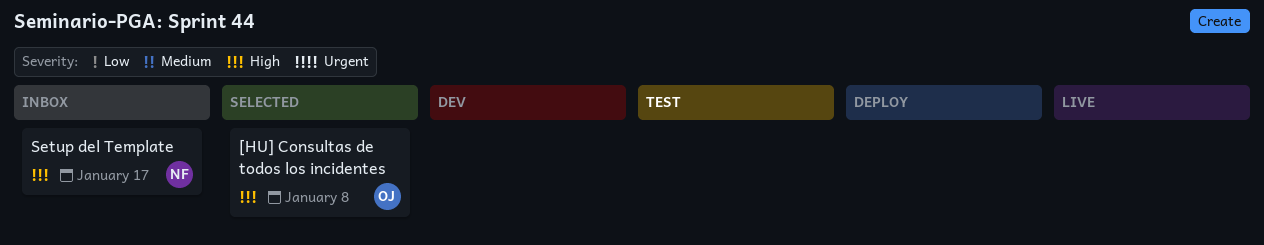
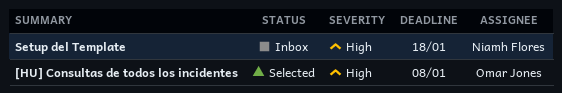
Setup del Template, due: Jan 17 -> Jan 18

